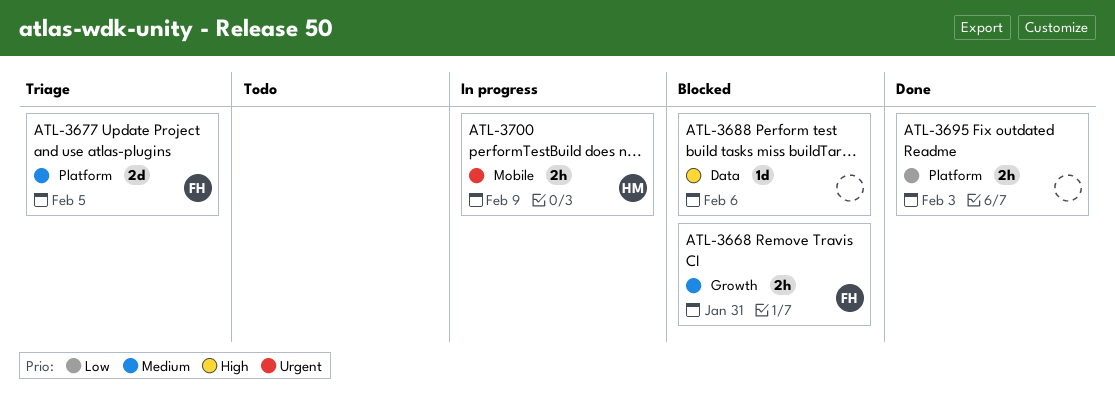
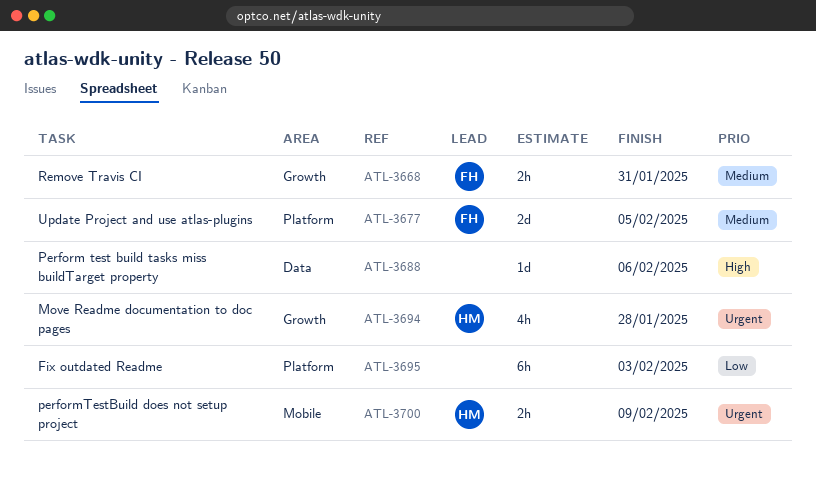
ATL-3694: none -> present
ATL-3695, estimate: 2h -> 6h

